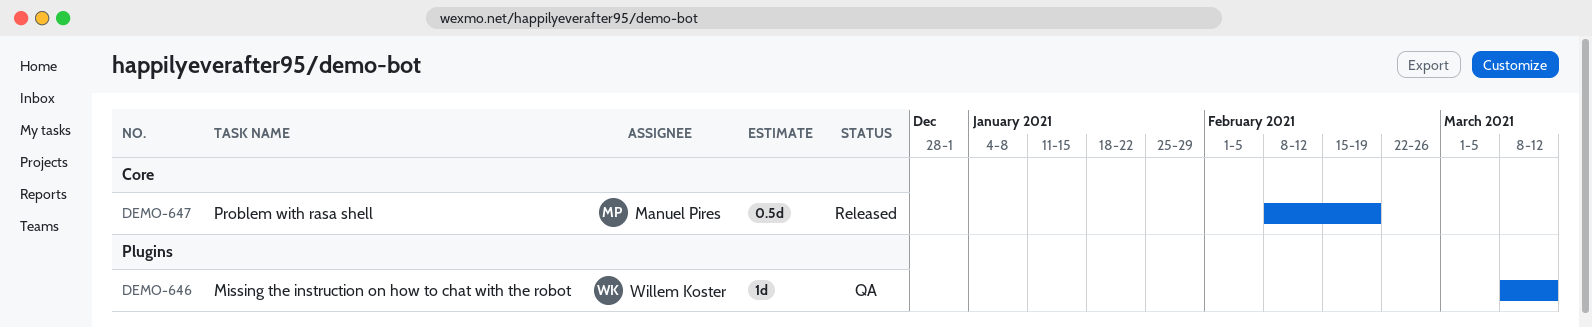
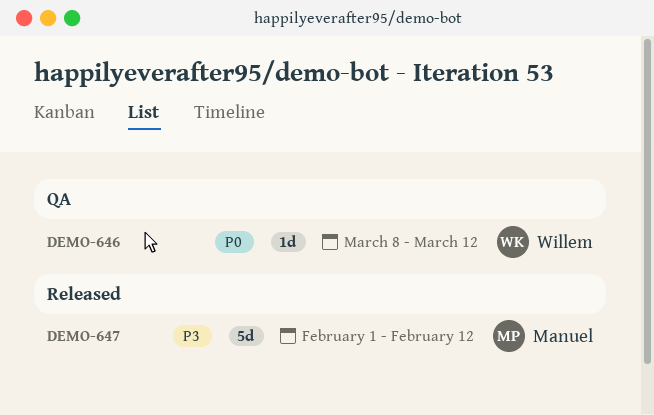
DEMO-647, estimate: 0.5d -> 5d
DEMO-647, start: Feb 8 -> Feb 1
DEMO-647, due: Feb 19 -> Feb 12

